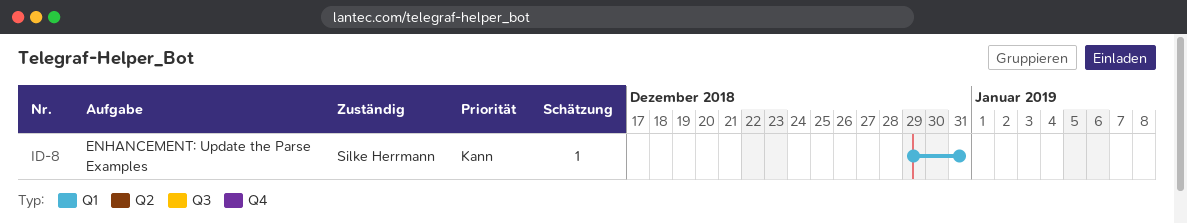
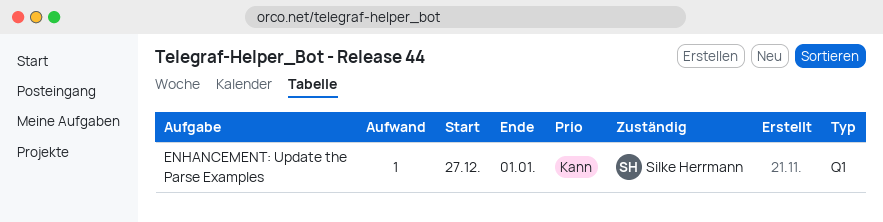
ENHANCEMENT: Update the Parse Examples, start: Dec 29 -> Dec 27
ENHANCEMENT: Update the Parse Examples, due: Dec 31 -> Jan 1

